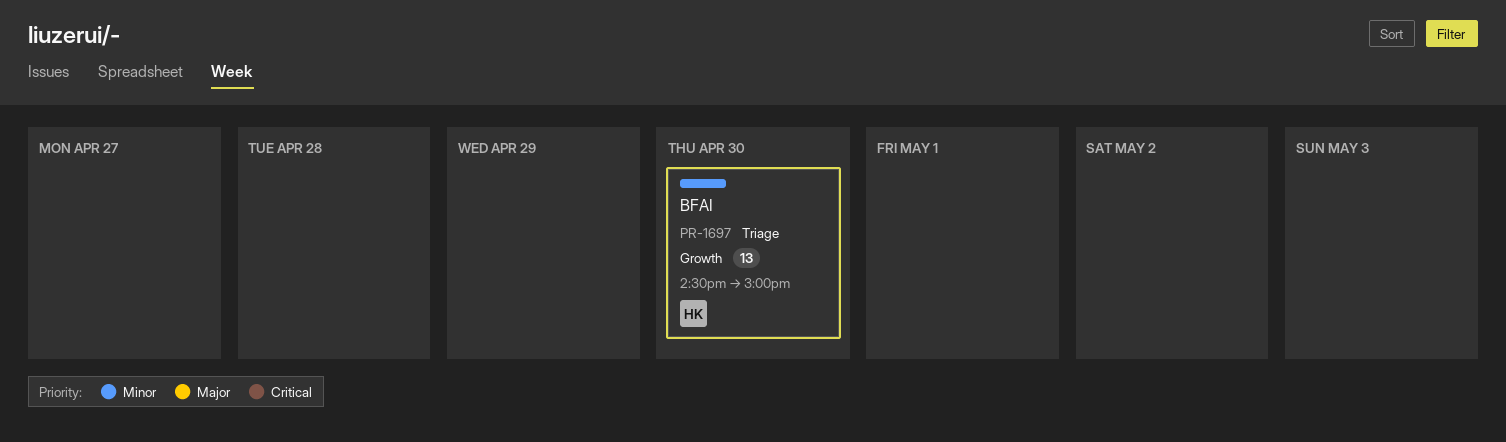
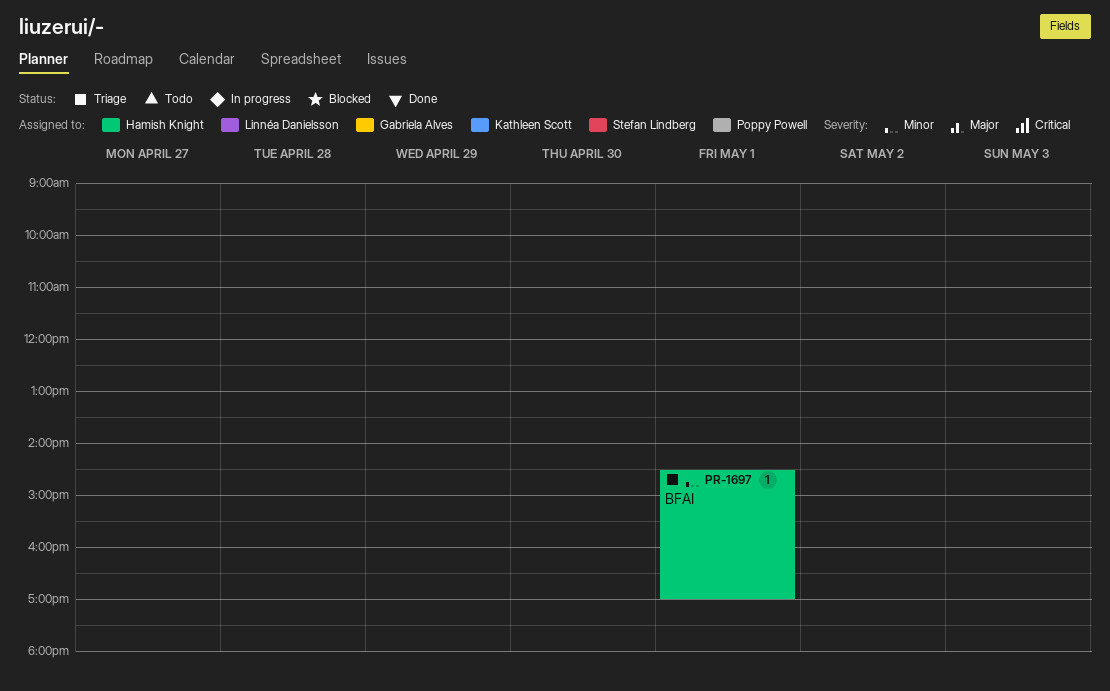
PR-1697, estimate: 13 -> 1
PR-1697, day: Apr 30 -> May 1
PR-1697, ends: 15:00 -> 17:00

